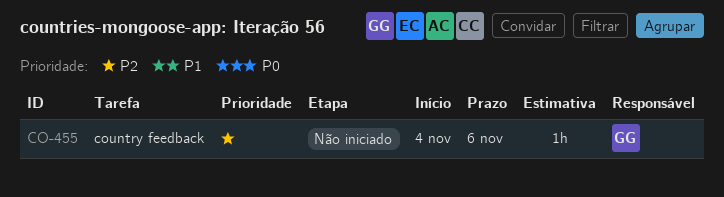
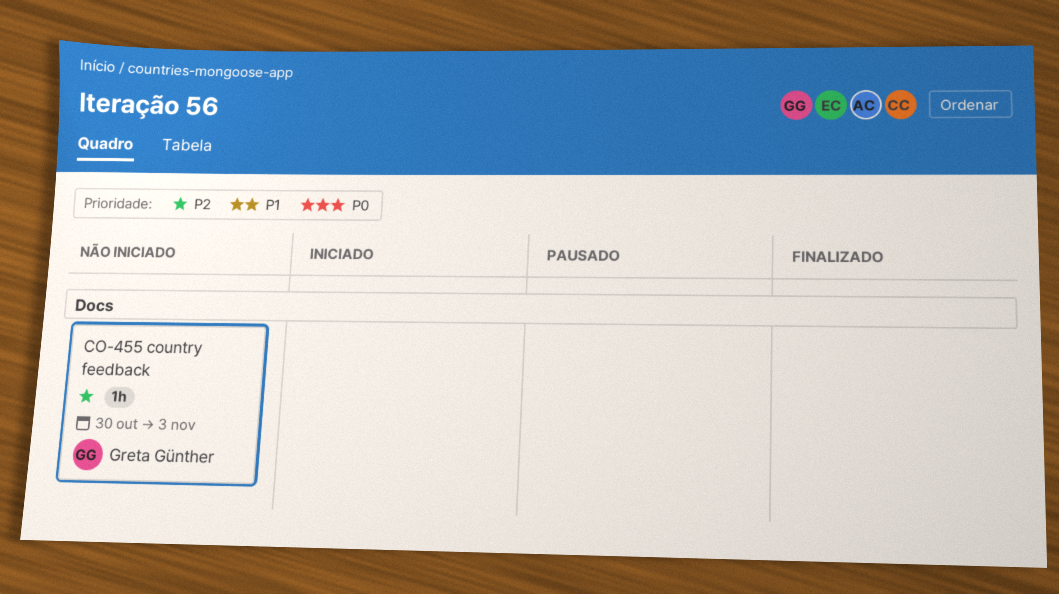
CO-455, start: Nov 4 -> Oct 30
CO-455, due: Nov 6 -> Nov 3

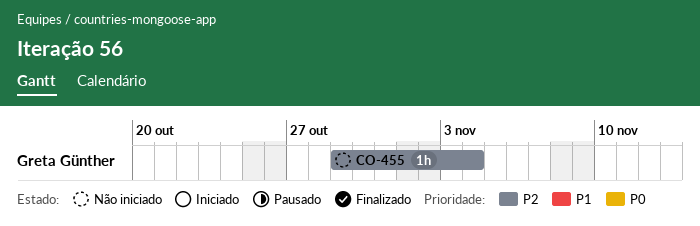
CO-455, start: Oct 30 -> Oct 29
CO-455, due: Nov 3 -> Nov 4

